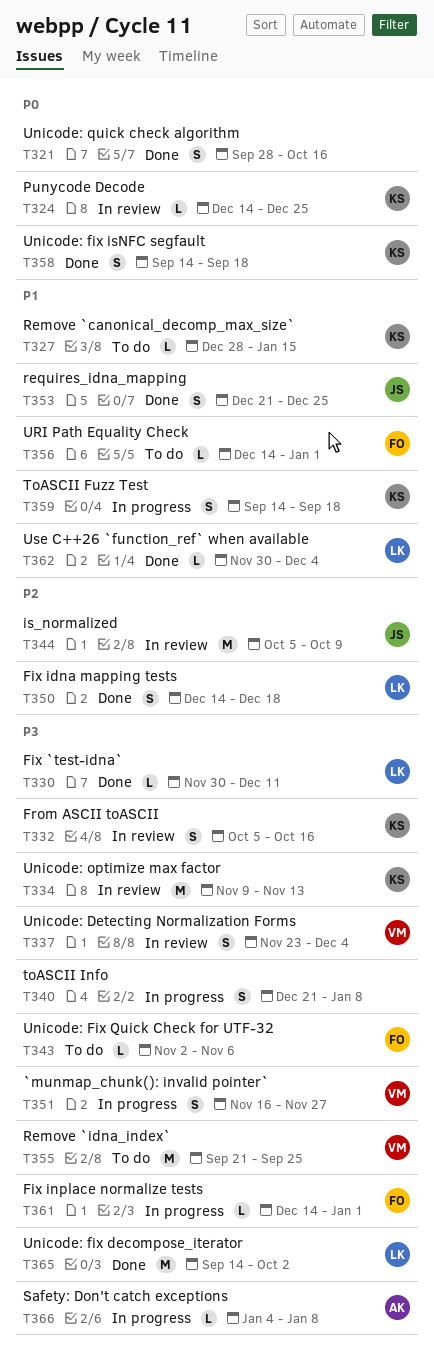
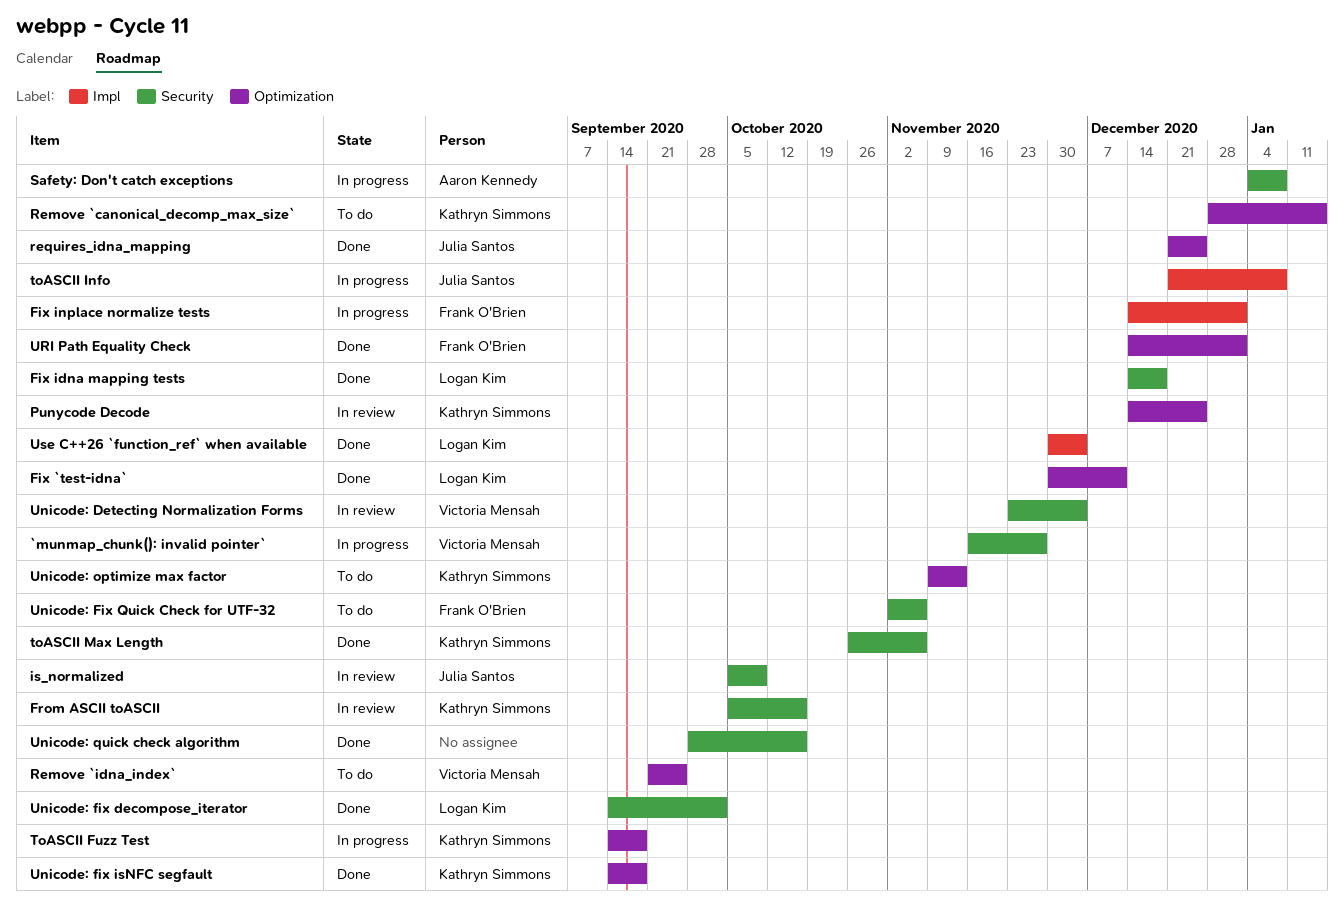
toASCII Info, owner: none -> Julia Santos
toASCII Max Length: none -> present
Unicode: optimize max factor, status: In review -> To do
URI Path Equality Check, status: To do -> Done

